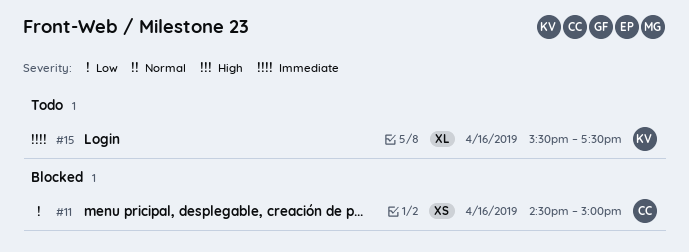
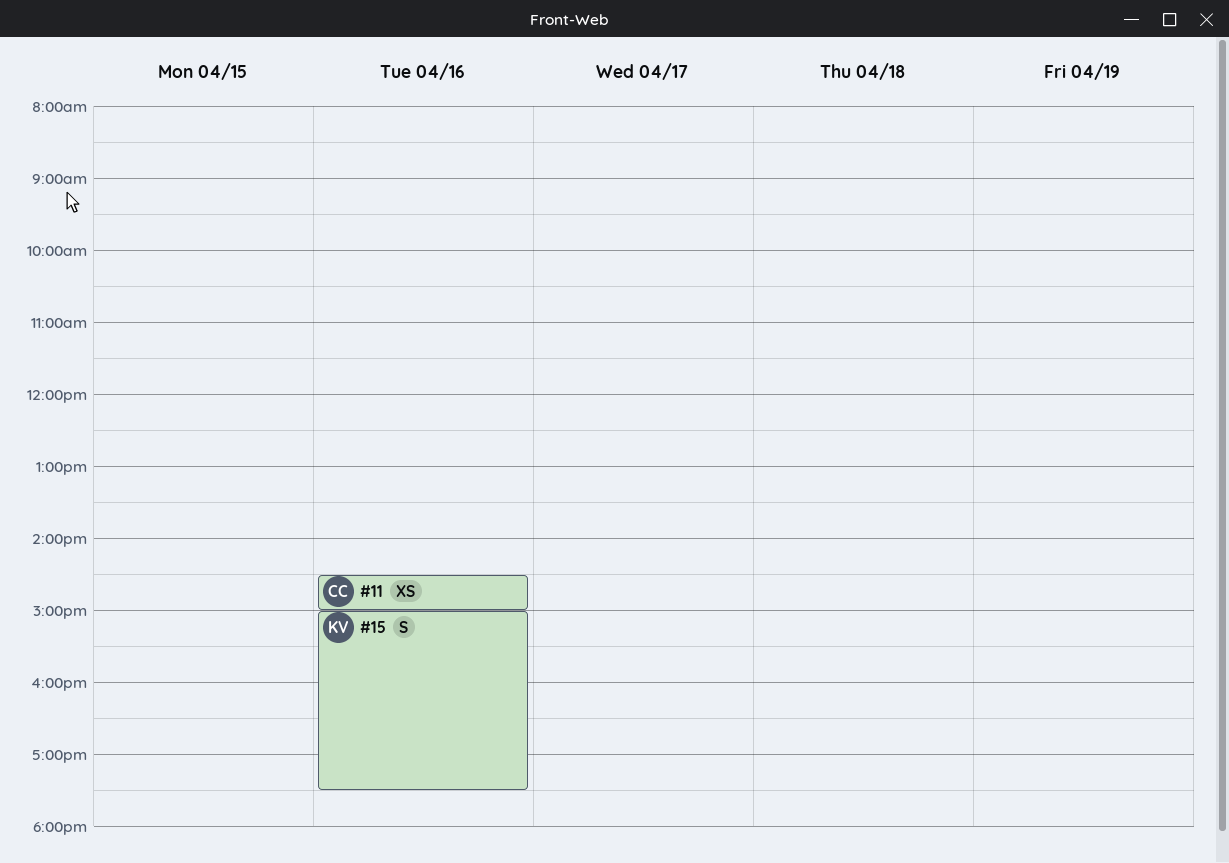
#15, estimate: XL -> S
#15, begins: 15:30 -> 15:00

